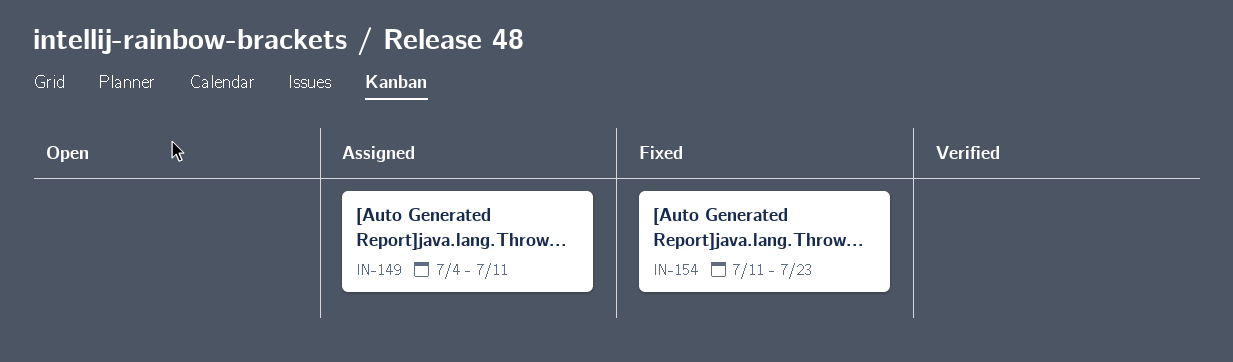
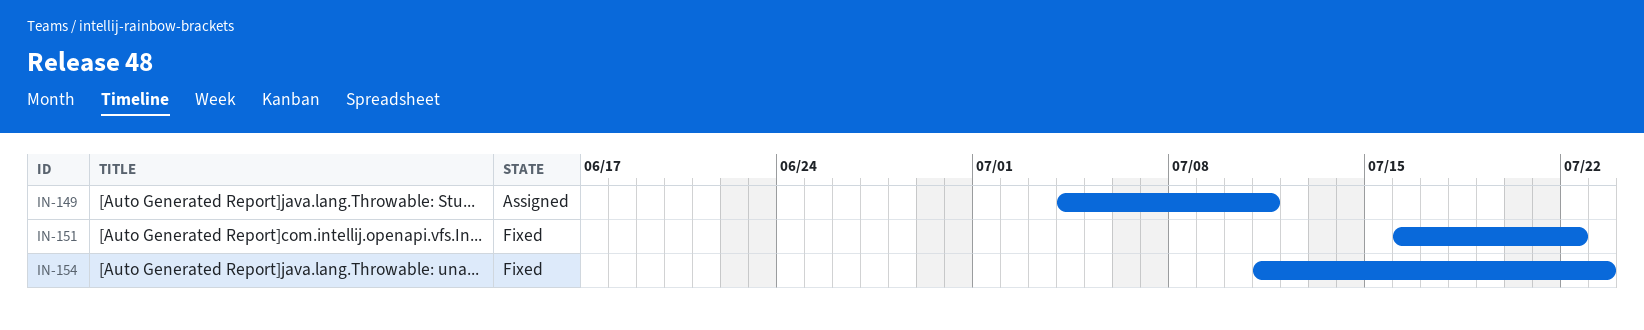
IN-151: none -> present

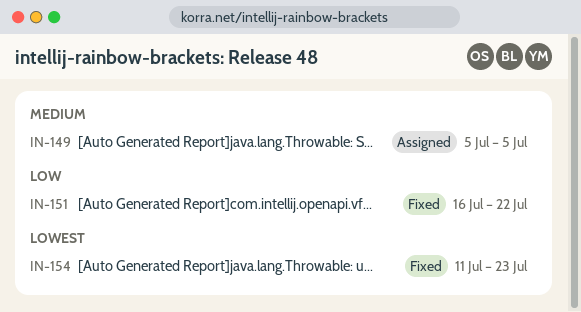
IN-149, start: Jul 4 -> Jul 5
IN-149, due: Jul 11 -> Jul 5

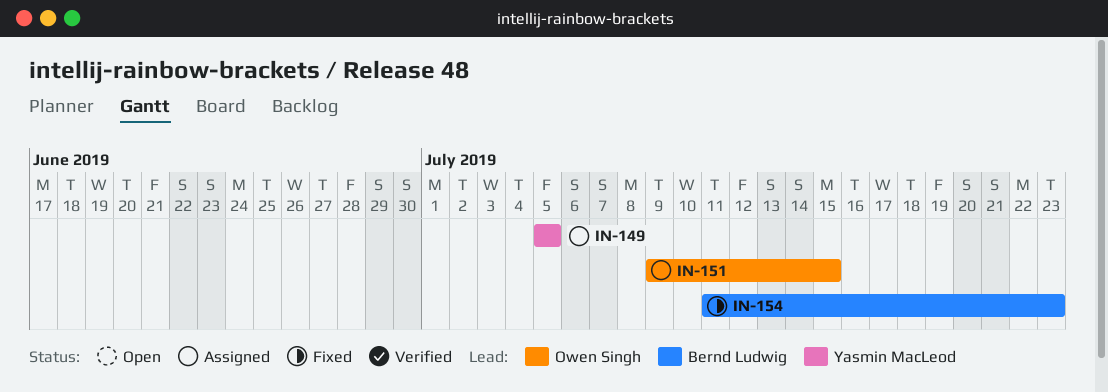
IN-151, status: Fixed -> Assigned
IN-151, start: Jul 16 -> Jul 9
IN-151, due: Jul 22 -> Jul 15

